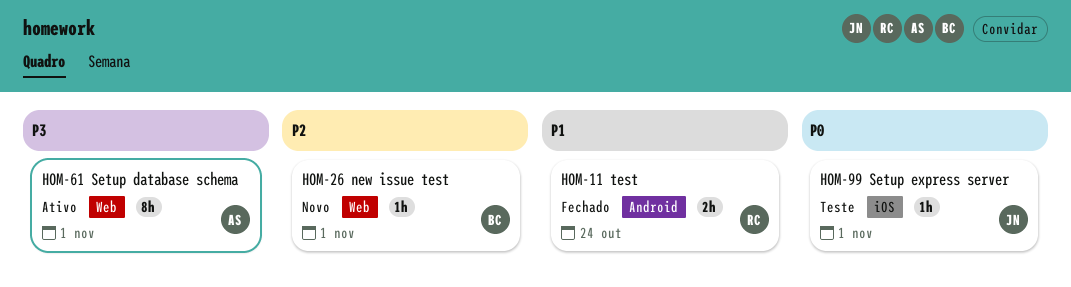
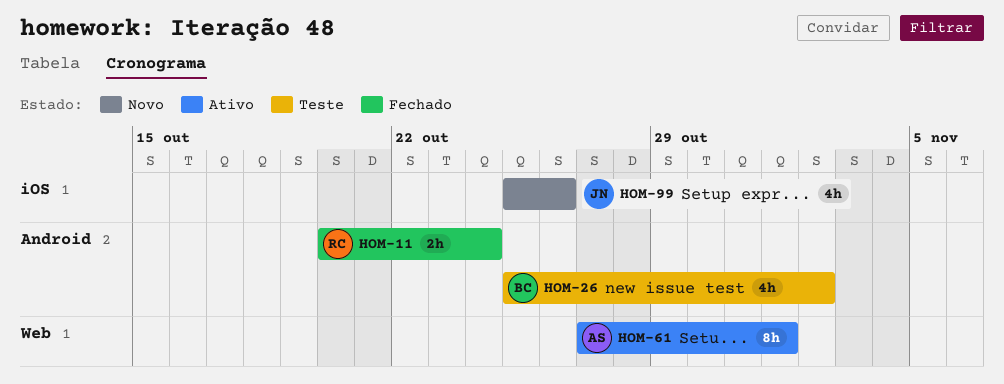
HOM-26, status: Novo -> Teste
HOM-26, label: Web -> Android
HOM-26, estimate: 1h -> 4h
HOM-26, due: Nov 1 -> Nov 2
HOM-99, status: Teste -> Novo
HOM-99, estimate: 1h -> 4h
HOM-99, due: Nov 1 -> Oct 26

